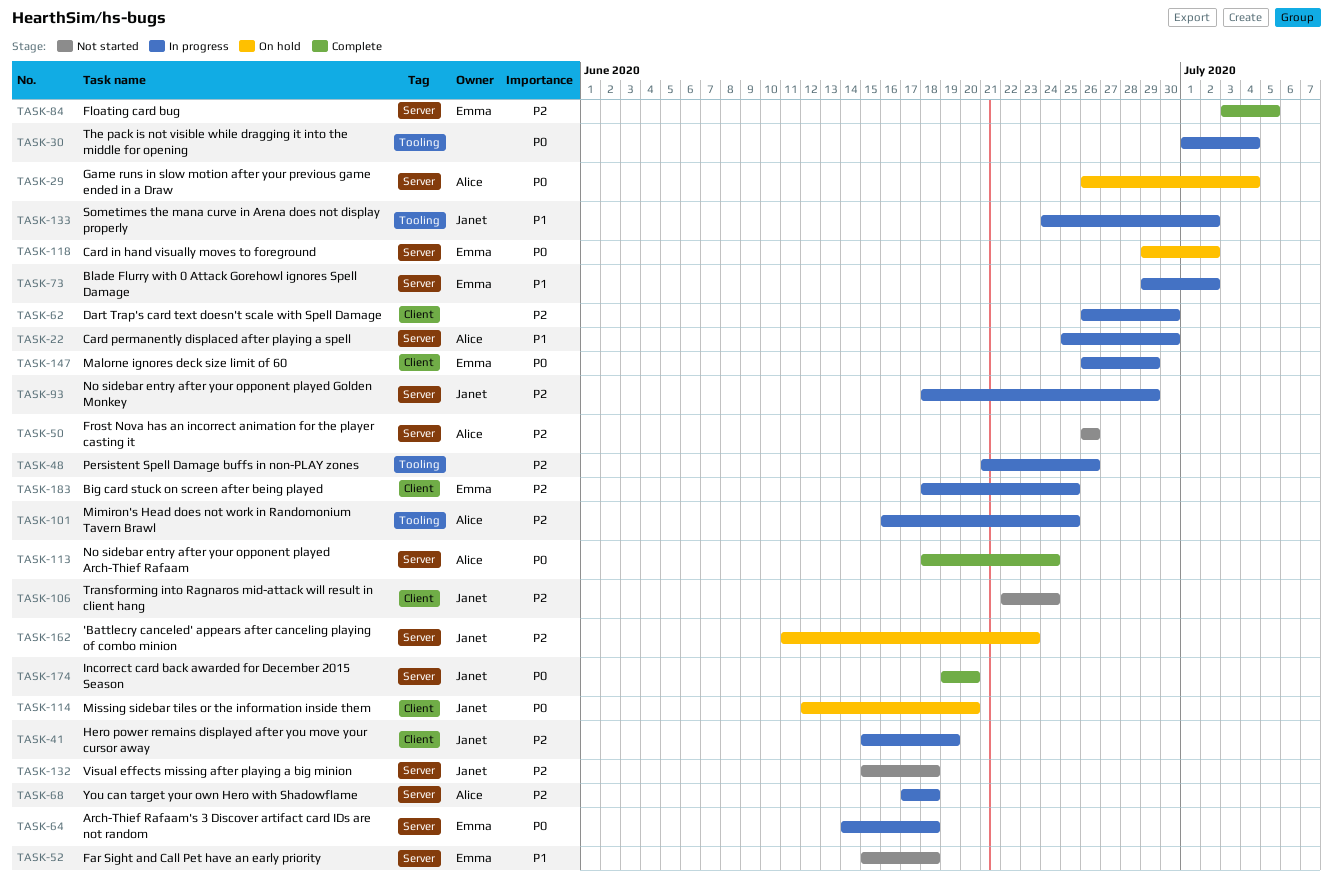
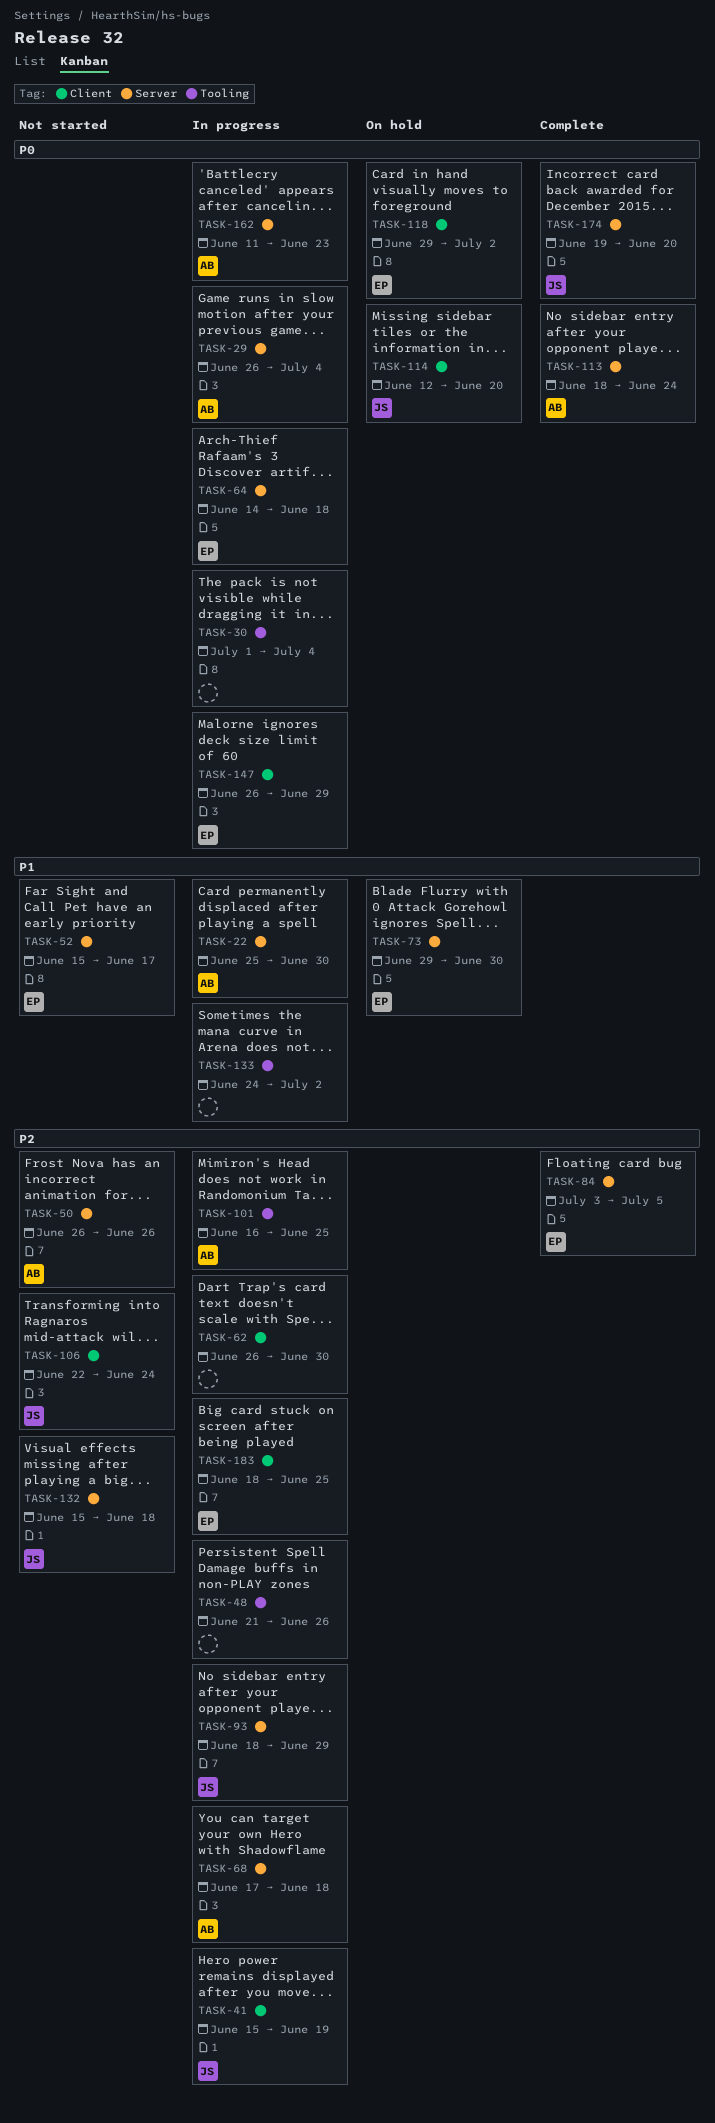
TASK-29, status: On hold -> In progress
TASK-52, due: Jun 18 -> Jun 17
TASK-73, status: In progress -> On hold
TASK-73, due: Jul 2 -> Jun 30
TASK-118, label: Server -> Client
TASK-133, owner: Janet -> none
TASK-162, status: On hold -> In progress
TASK-162, owner: Janet -> Alice
TASK-162, priority: P2 -> P0

